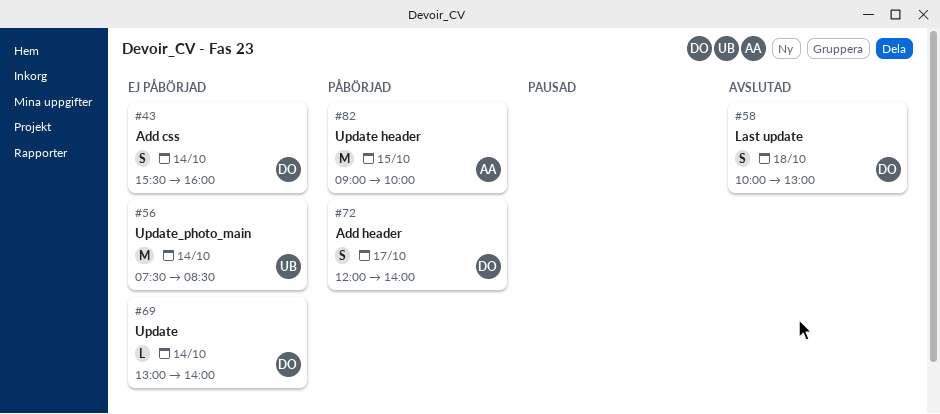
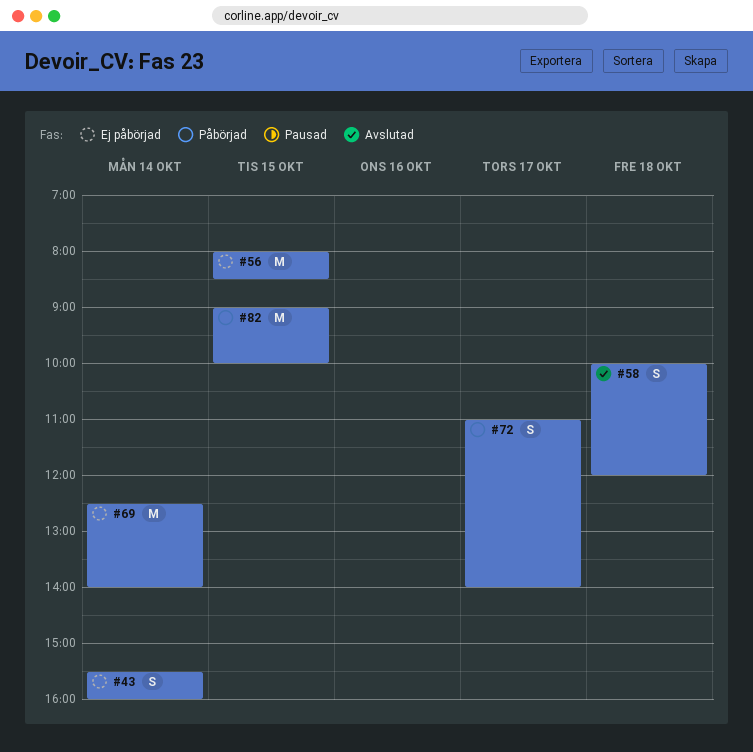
#56, day: Oct 14 -> Oct 15
#56, begins: 07:30 -> 08:00
#58, ends: 13:00 -> 12:00
#69, estimate: L -> M
#69, begins: 13:00 -> 12:30
#72, begins: 12:00 -> 11:00

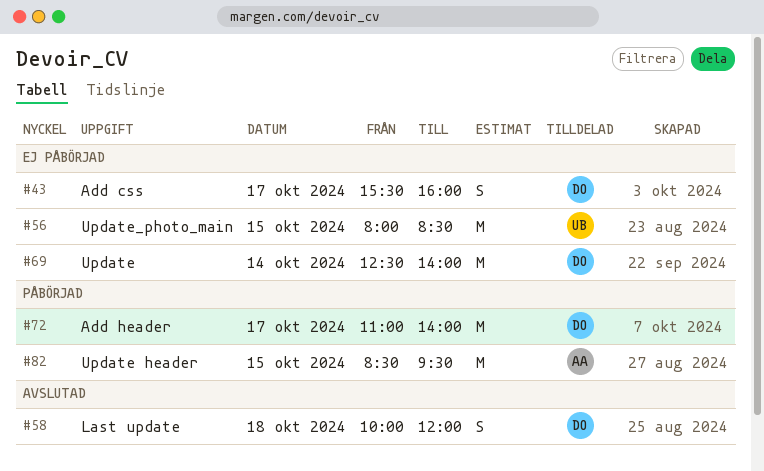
#43, day: Oct 14 -> Oct 17
#72, estimate: S -> M
#82, begins: 09:00 -> 08:30
#82, ends: 10:00 -> 09:30

